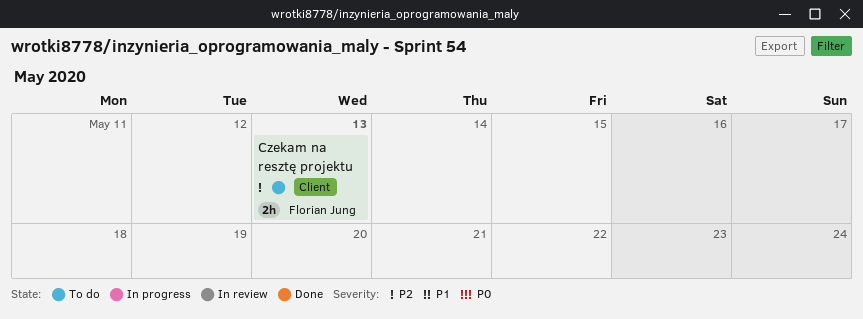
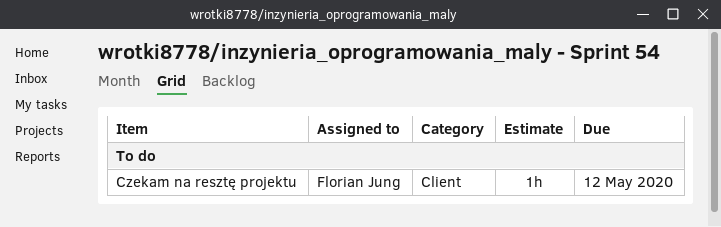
Czekam na resztę projektu, estimate: 2h -> 1h
Czekam na resztę projektu, due: May 13 -> May 12

